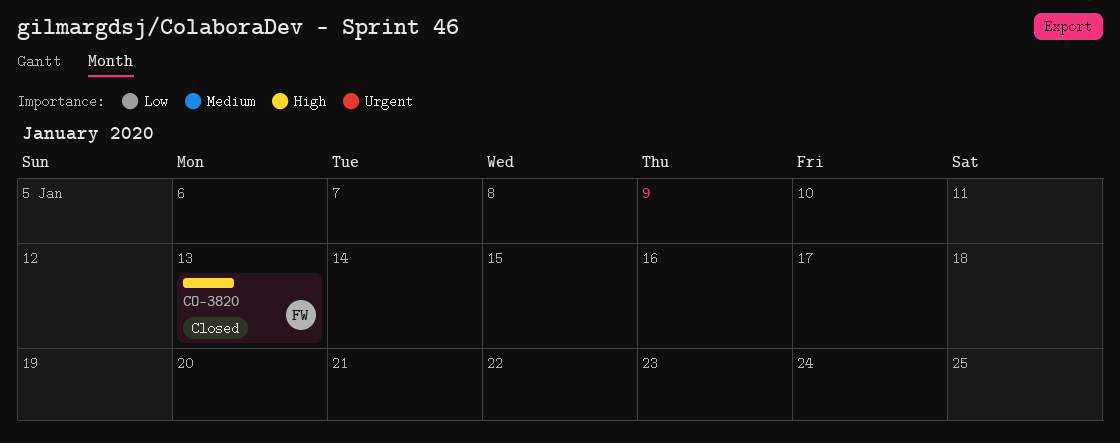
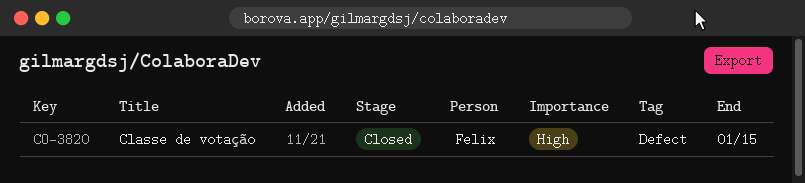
CO-3820, due: Jan 13 -> Jan 15

